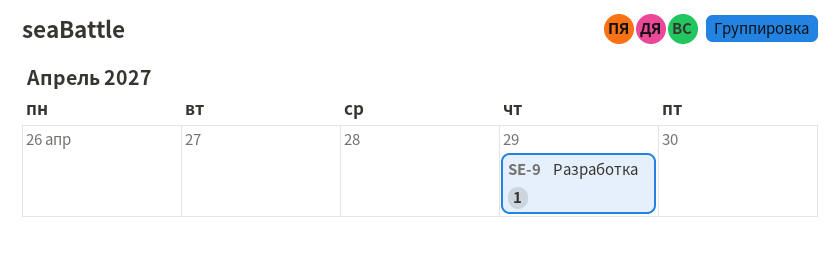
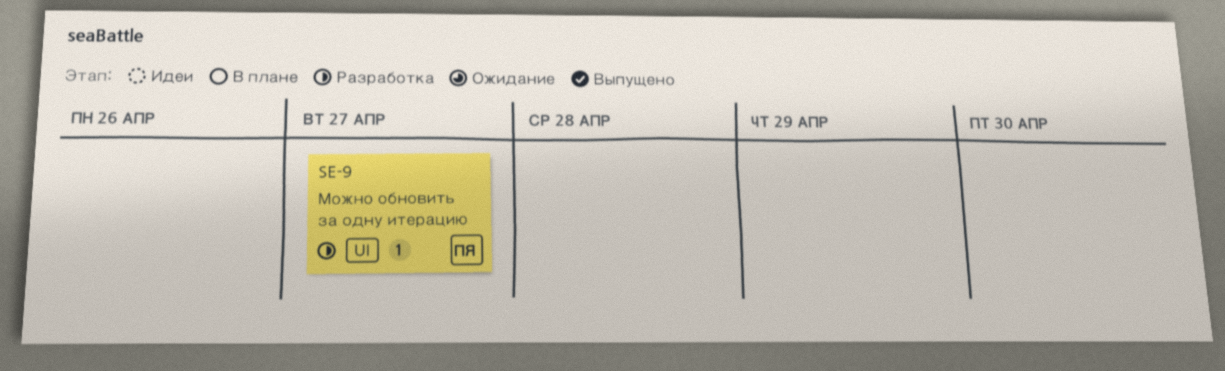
SE-9, due: Apr 29 -> Apr 27

